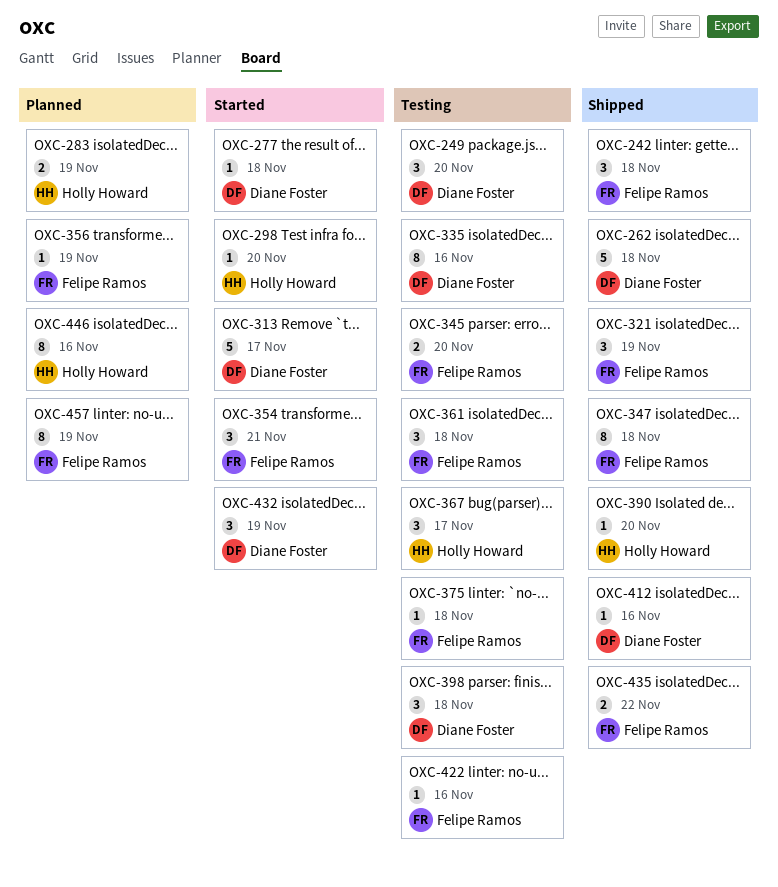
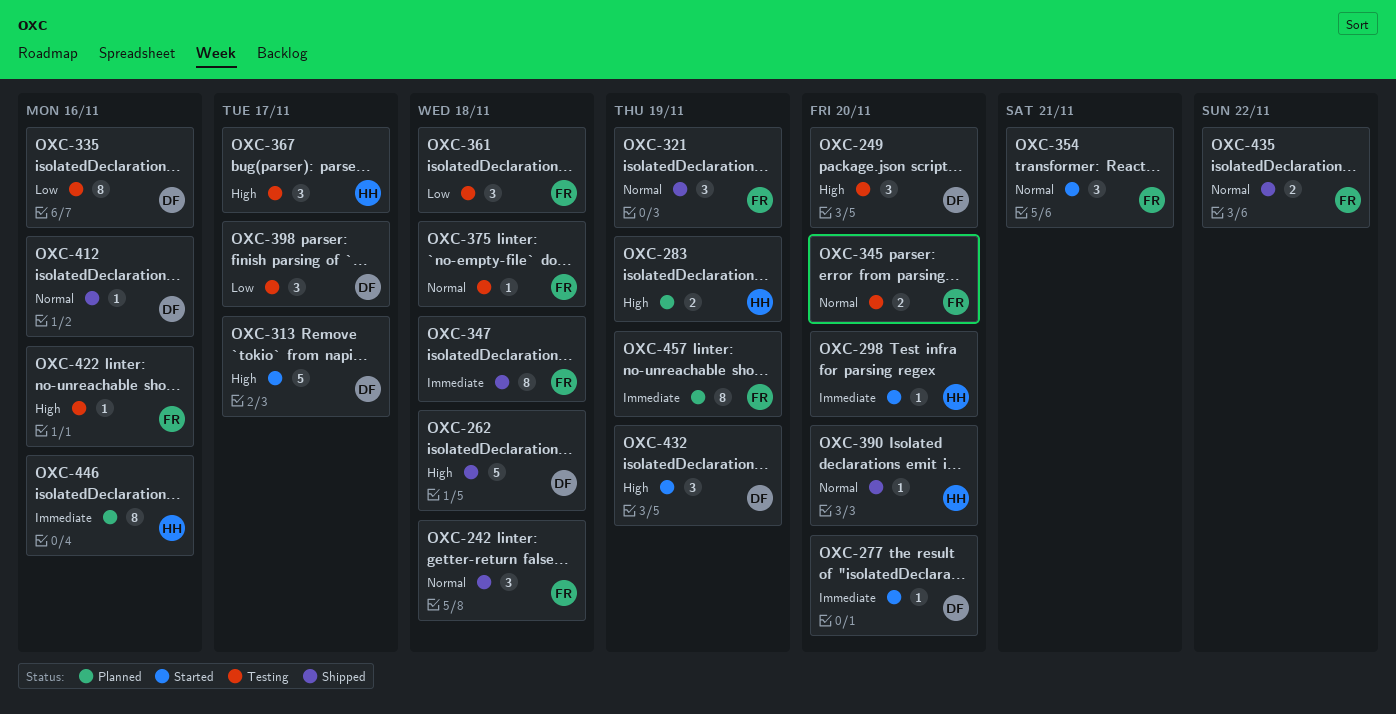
OXC-277, due: Nov 18 -> Nov 20
OXC-356: present -> none
OXC-398, due: Nov 18 -> Nov 17

